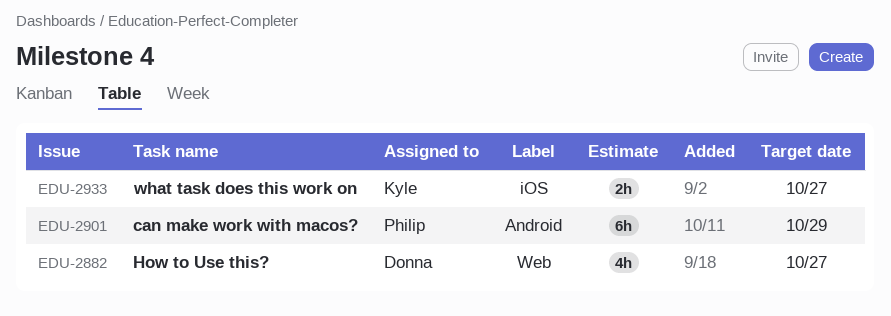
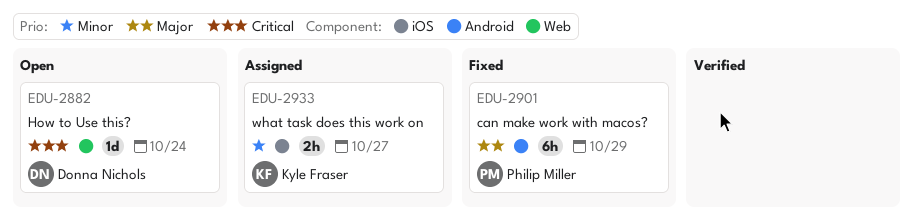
EDU-2882, estimate: 4h -> 1d
EDU-2882, due: Oct 27 -> Oct 24

